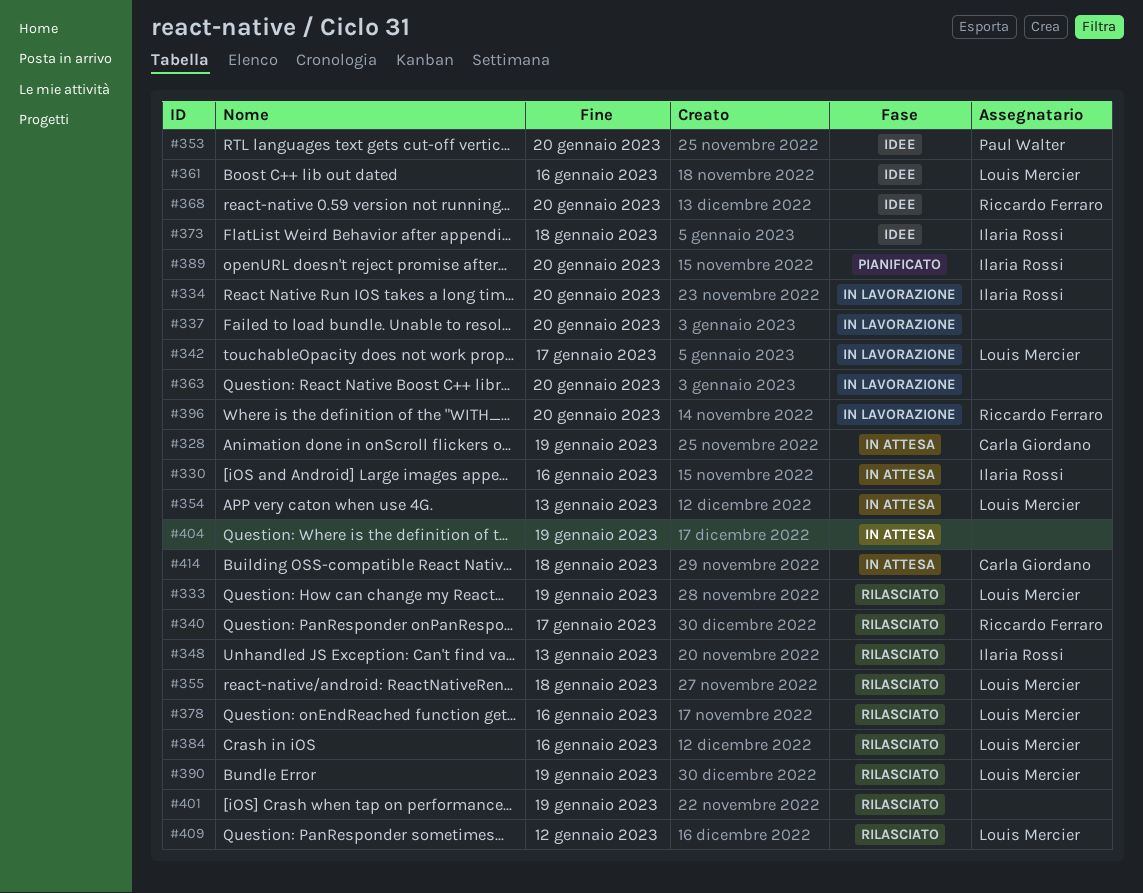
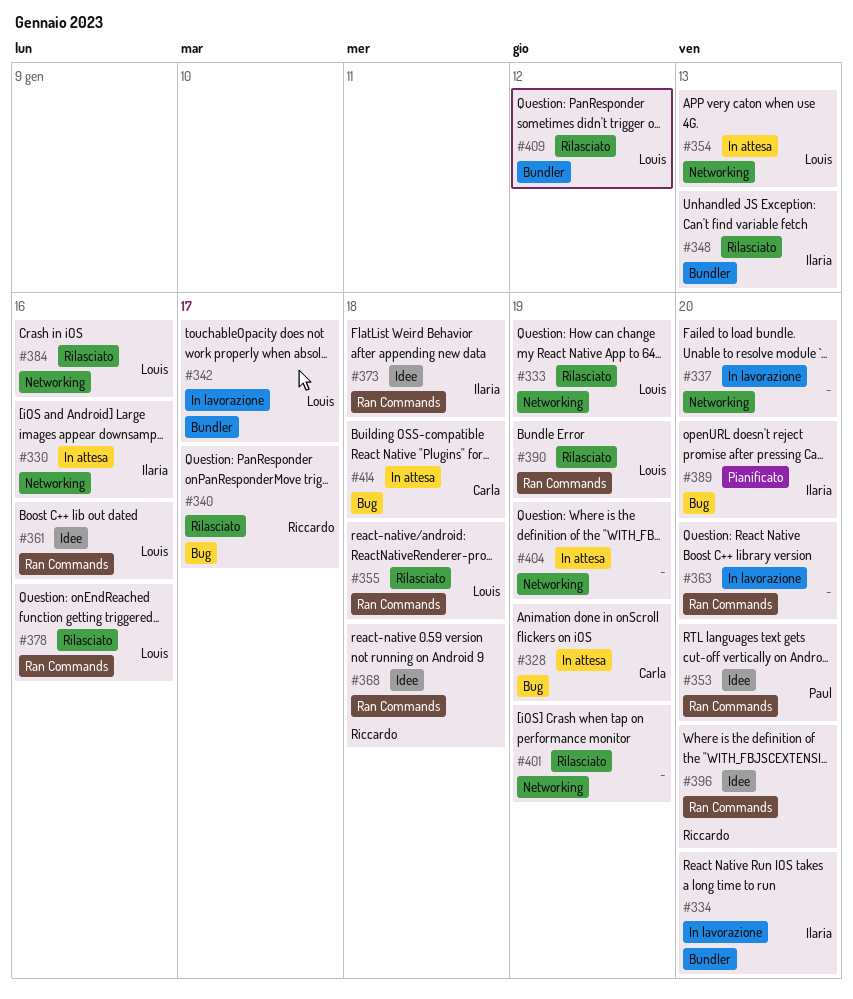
#368, due: Jan 20 -> Jan 18
#396, status: In lavorazione -> Idee

